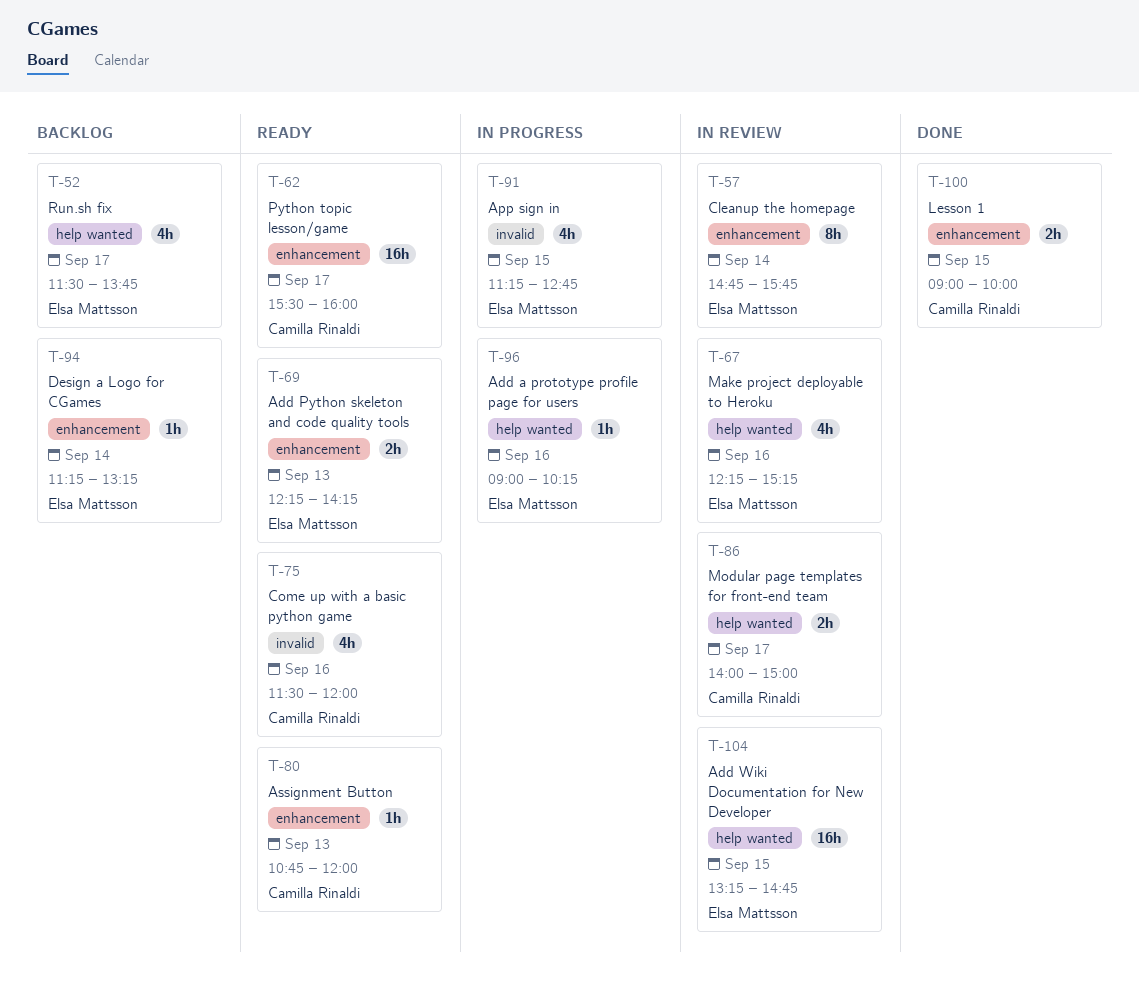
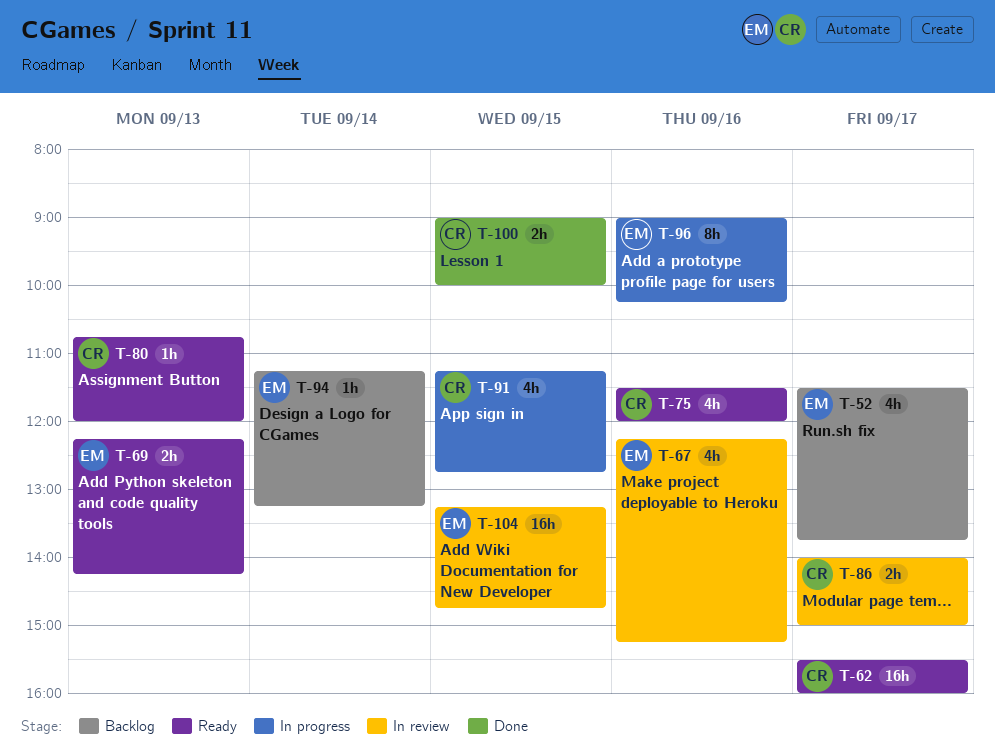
T-57: present -> none
T-91, owner: Elsa Mattsson -> Camilla Rinaldi
T-96, estimate: 1h -> 8h

